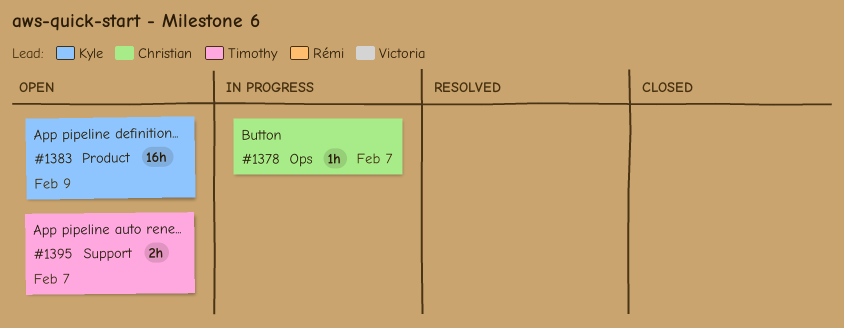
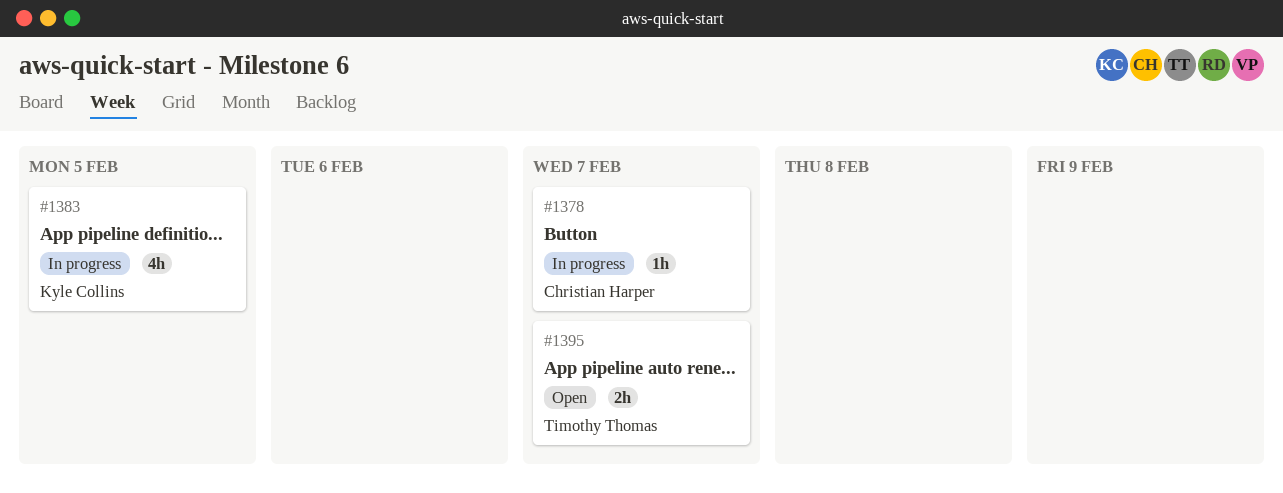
#1383, status: Open -> In progress
#1383, estimate: 16h -> 4h
#1383, due: Feb 9 -> Feb 5

